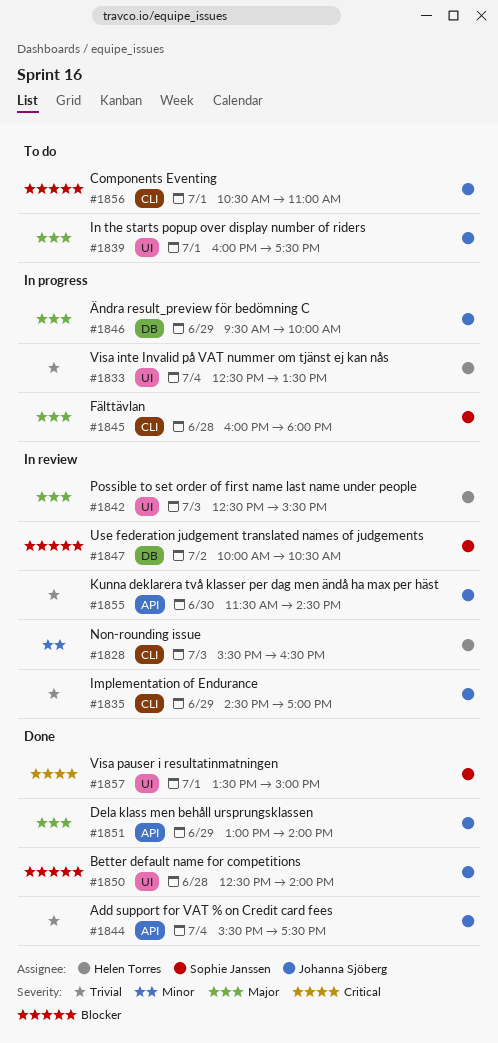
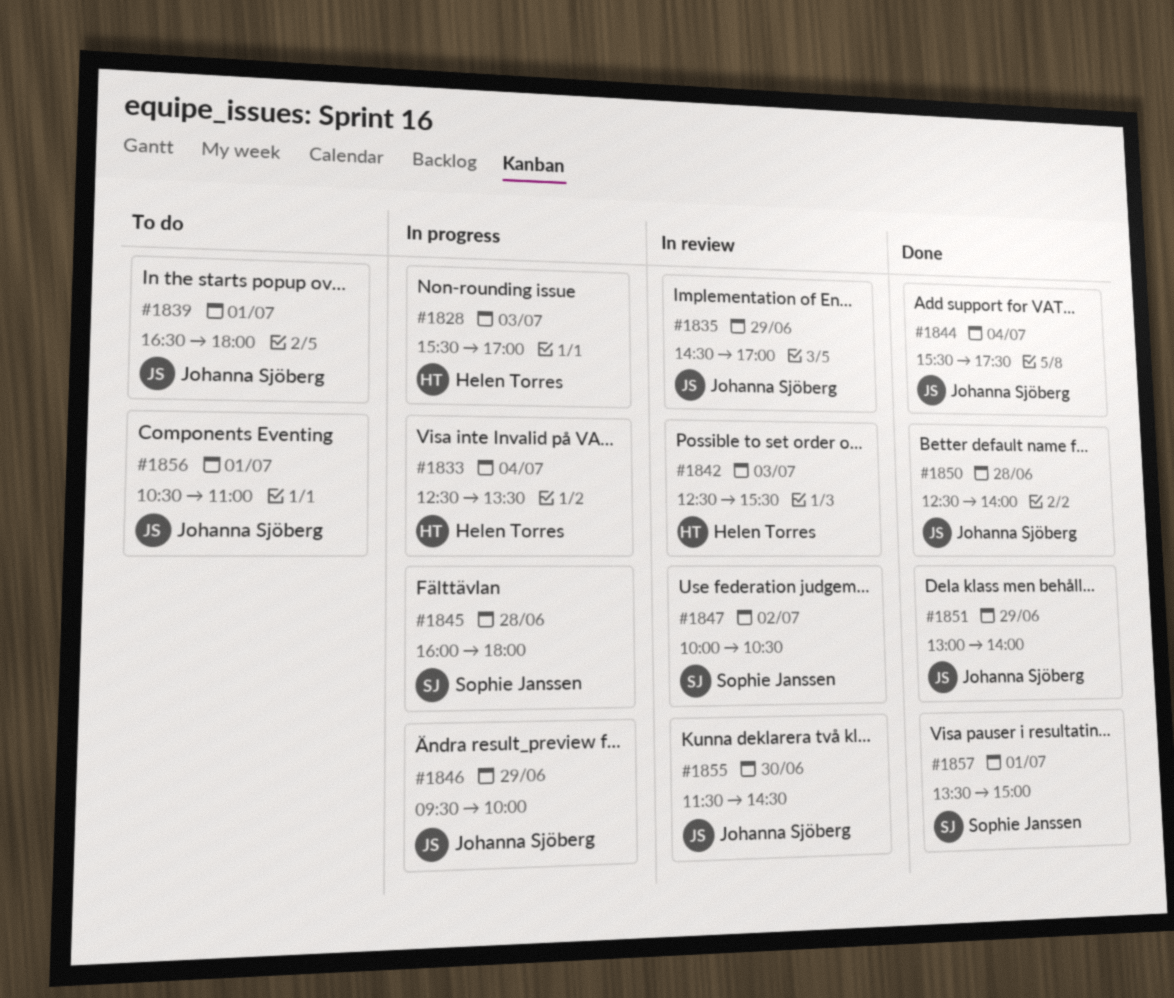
#1828, status: In review -> In progress
#1828, ends: 16:30 -> 17:00
#1839, begins: 16:00 -> 16:30
#1839, ends: 17:30 -> 18:00

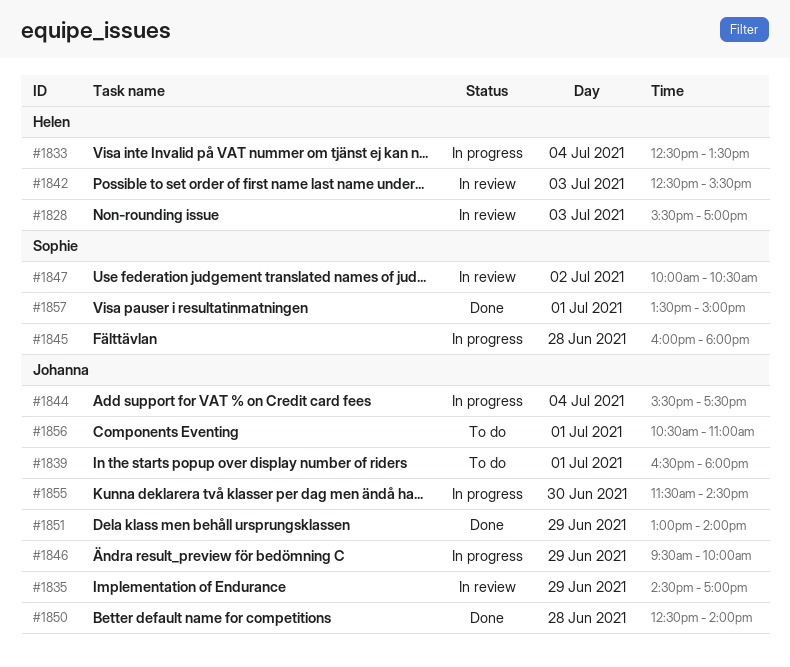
#1828, status: In progress -> In review
#1844, status: Done -> In progress
#1855, status: In review -> In progress

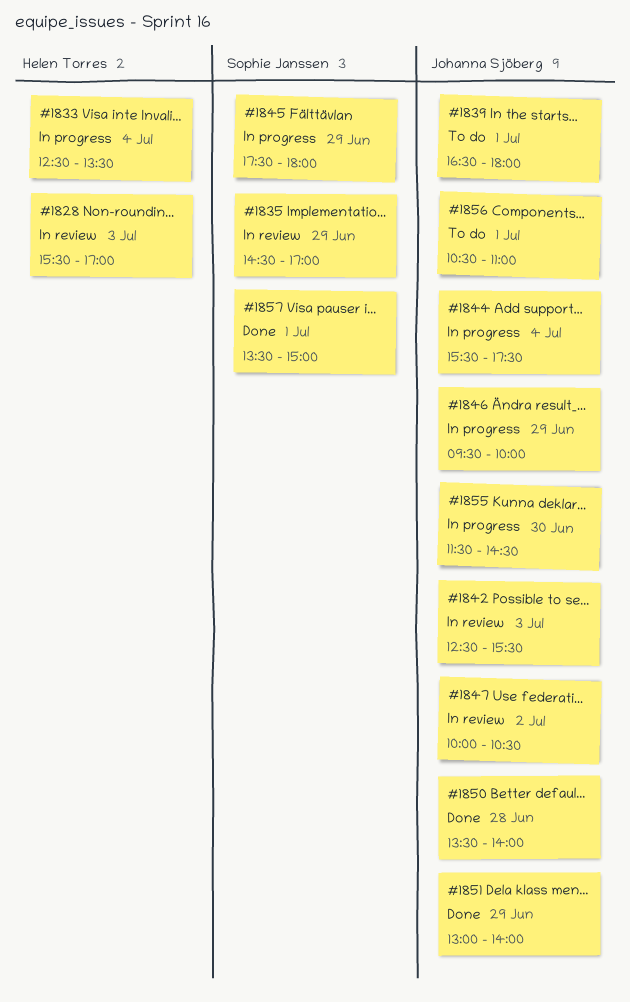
#1835, owner: Johanna Sjöberg -> Sophie Janssen
#1842, owner: Helen Torres -> Johanna Sjöberg
#1845, day: Jun 28 -> Jun 29
#1845, begins: 16:00 -> 17:30
#1847, owner: Sophie Janssen -> Johanna Sjöberg
#1850, begins: 12:30 -> 13:30

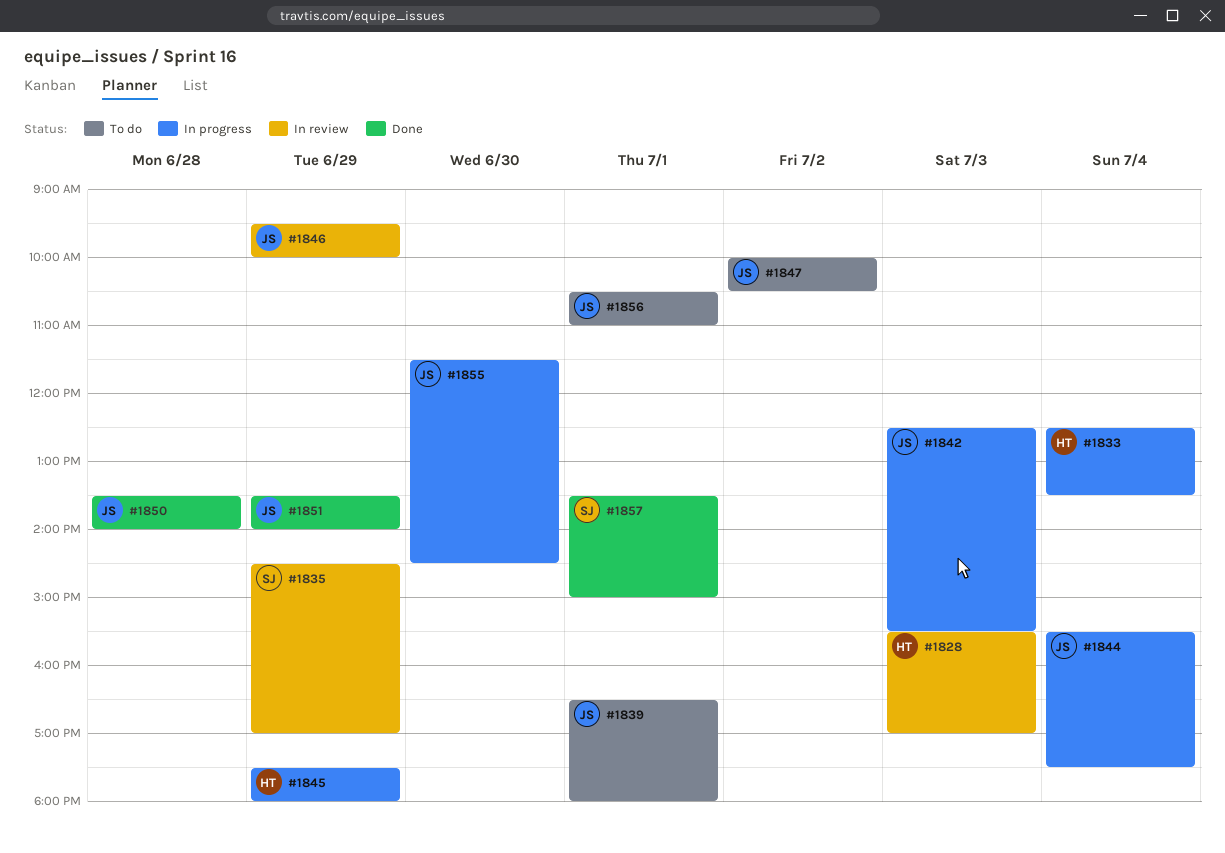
#1842, status: In review -> In progress
#1845, owner: Sophie Janssen -> Helen Torres
#1846, status: In progress -> In review
#1847, status: In review -> To do
#1851, begins: 13:00 -> 13:30

